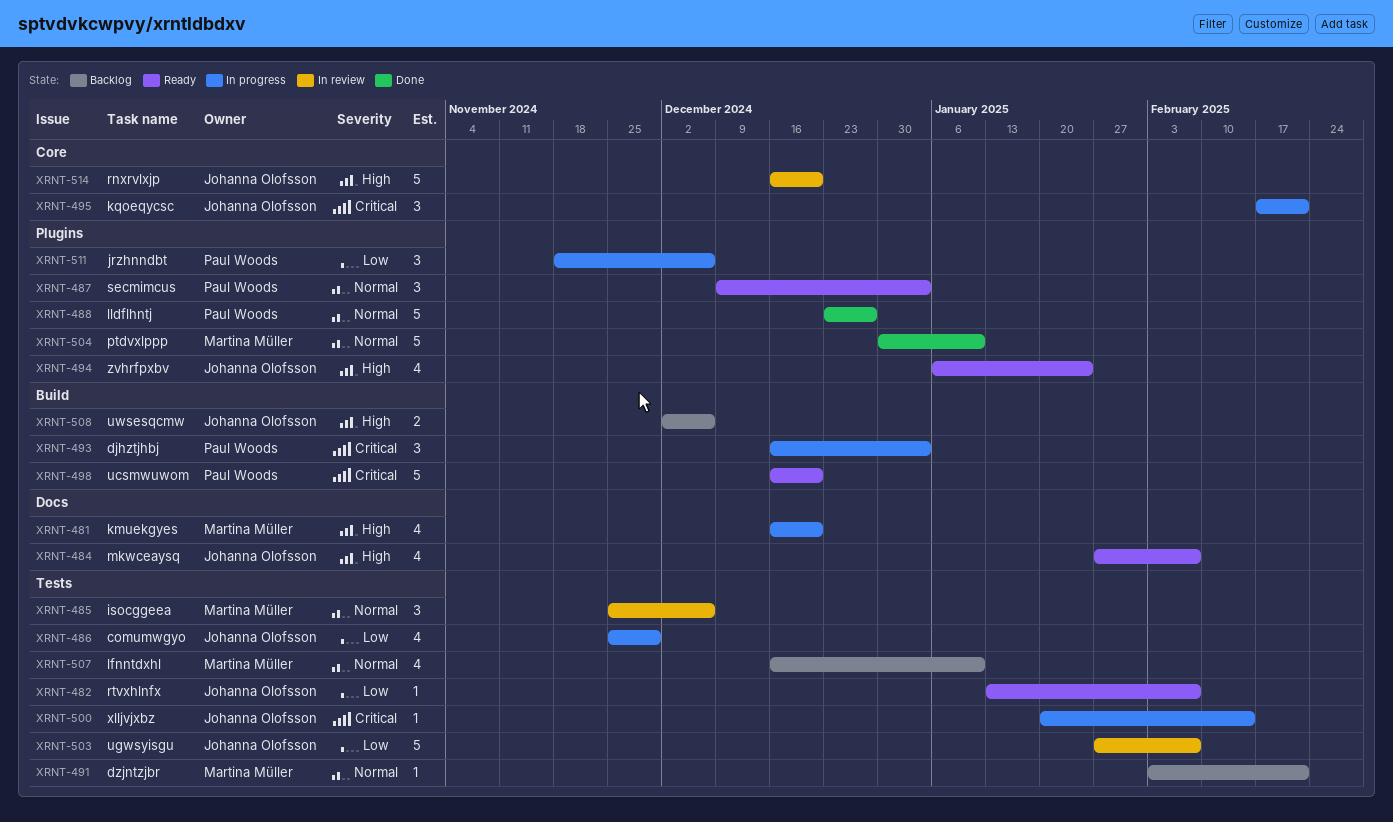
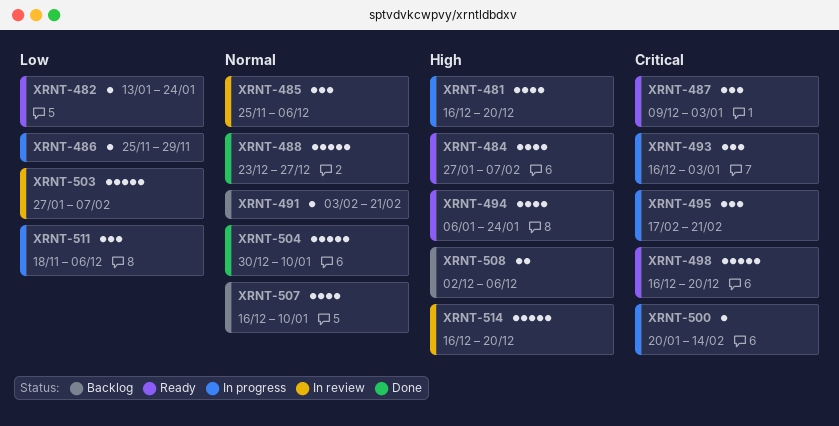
XRNT-482, due: Feb 7 -> Jan 24
XRNT-486, estimate: 4 -> 1
XRNT-487, priority: Normal -> Critical

